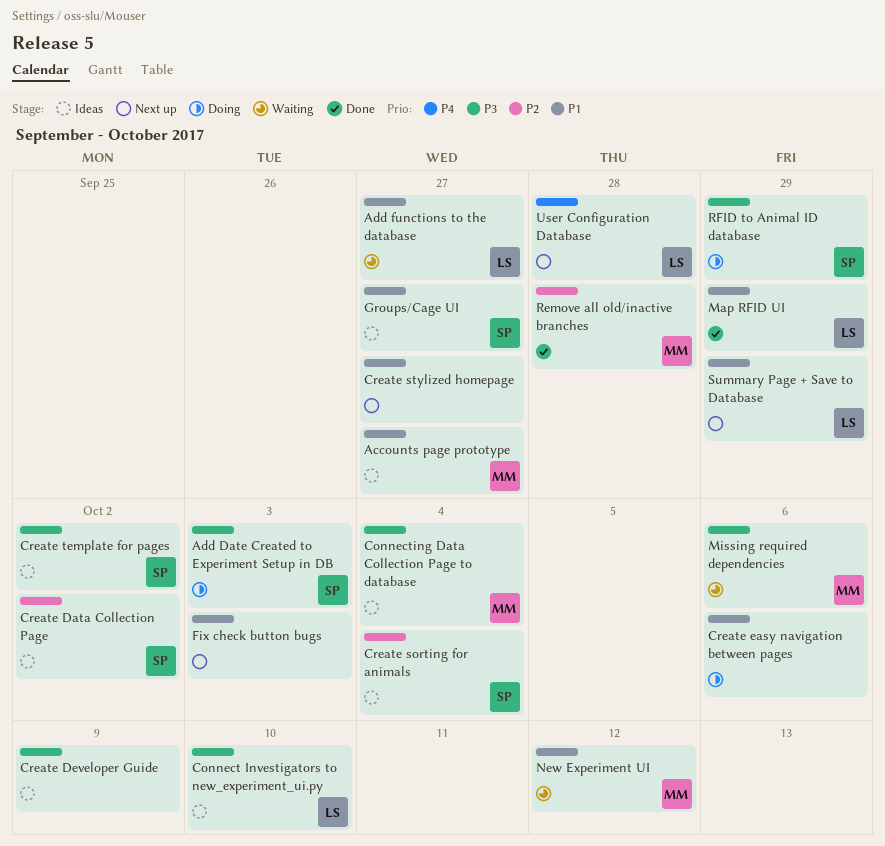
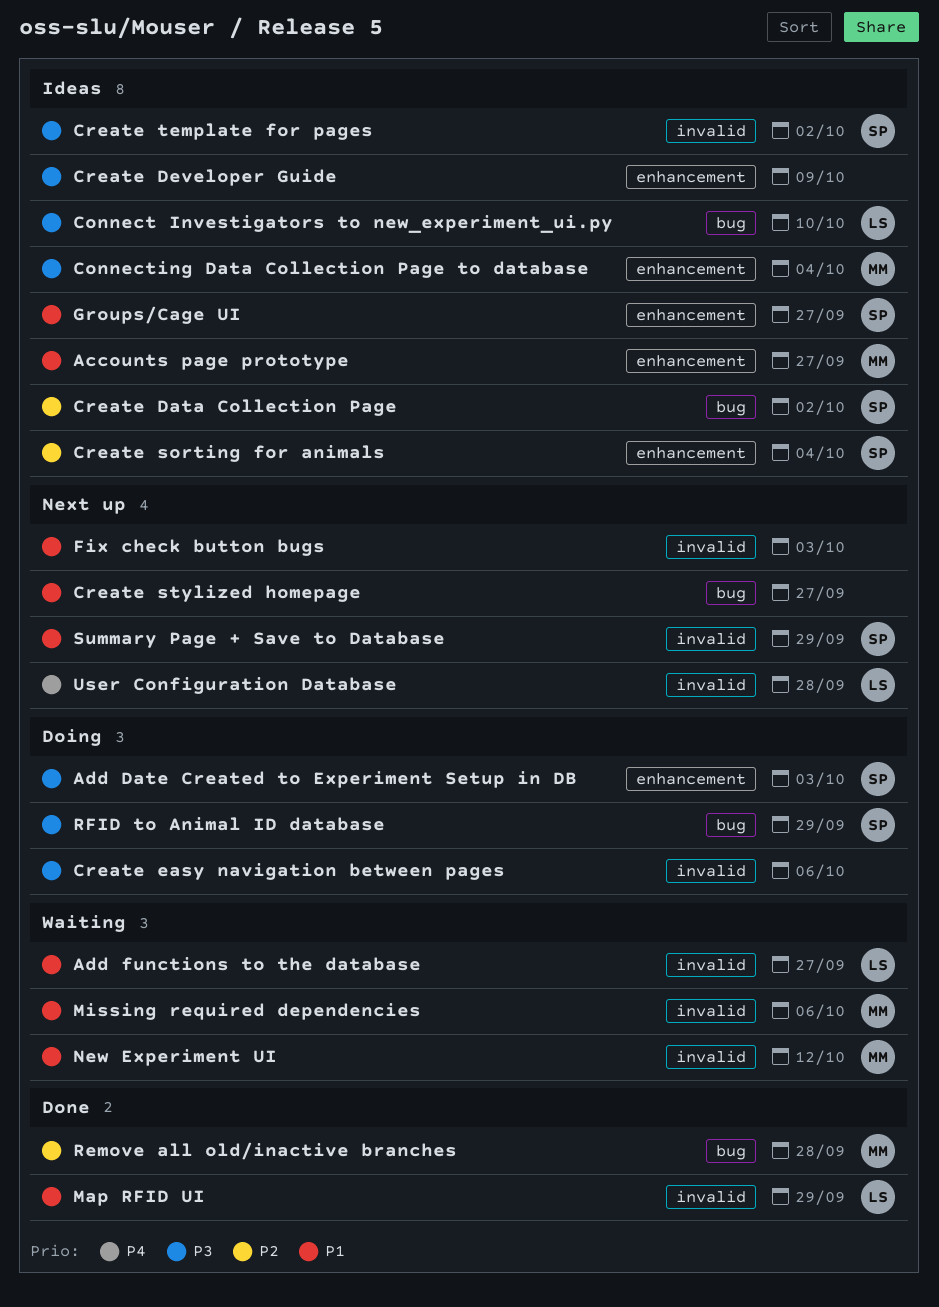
Create easy navigation between pages, priority: P1 -> P3
Missing required dependencies, priority: P3 -> P1
Summary Page + Save to Database, owner: LS -> SP

